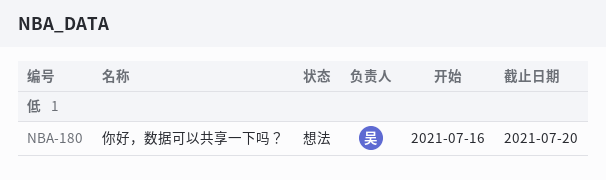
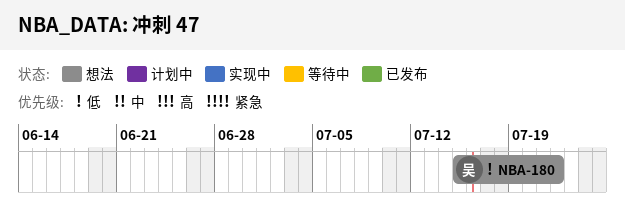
NBA-180, start: Jul 16 -> Jul 15
NBA-180, due: Jul 20 -> Jul 22

